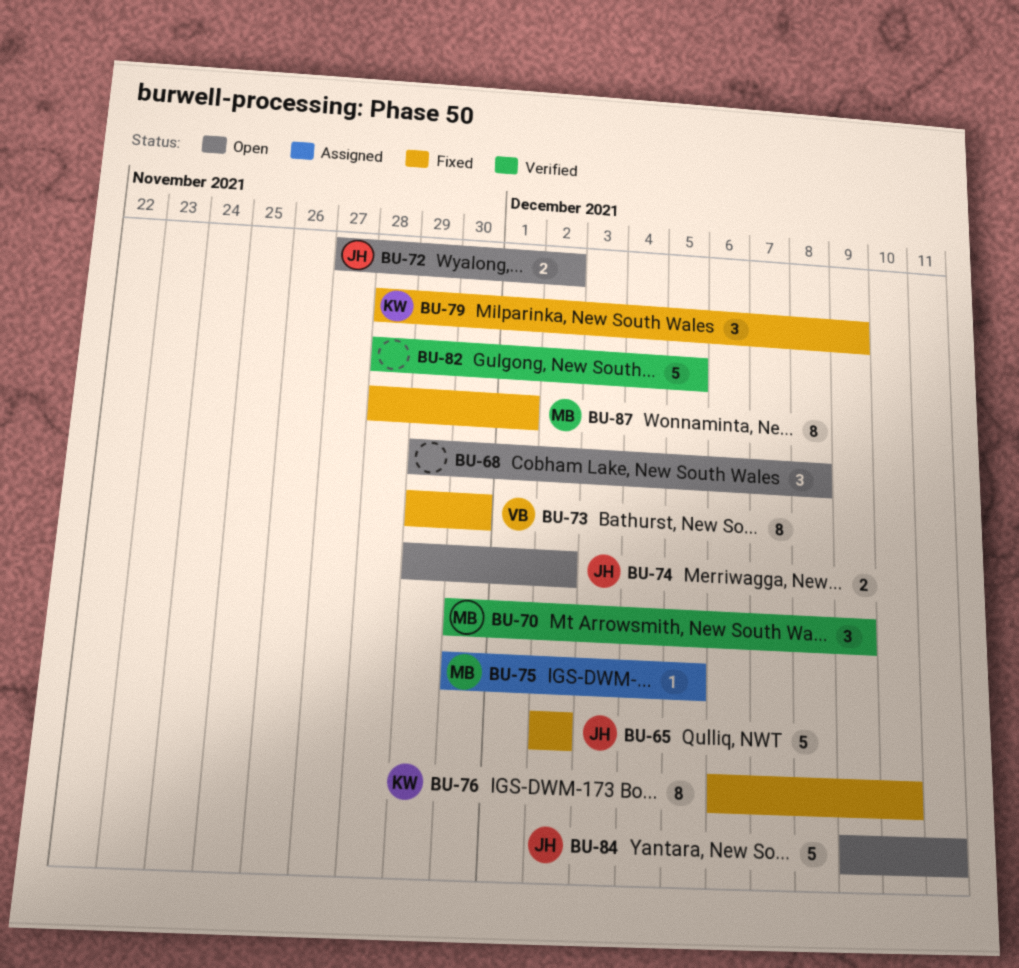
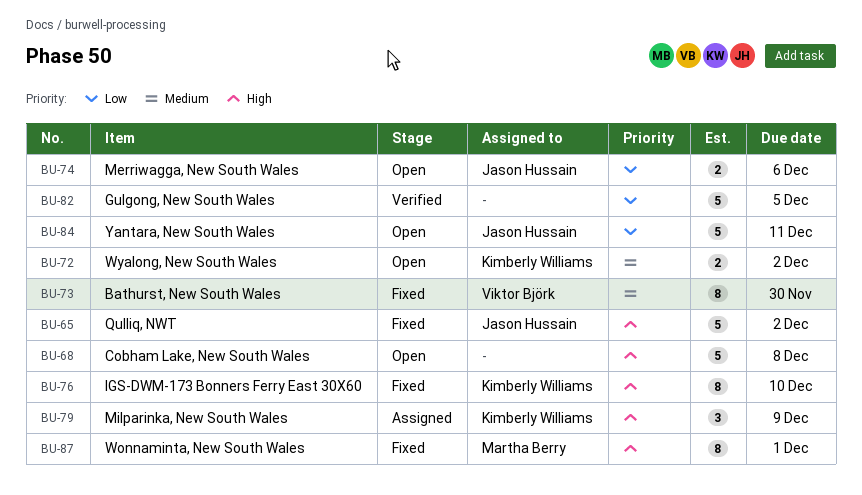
BU-68, estimate: 3 -> 5
BU-70: present -> none
BU-72, owner: Jason Hussain -> Kimberly Williams
BU-74, due: Dec 2 -> Dec 6
BU-75: present -> none
BU-79, status: Fixed -> Assigned

